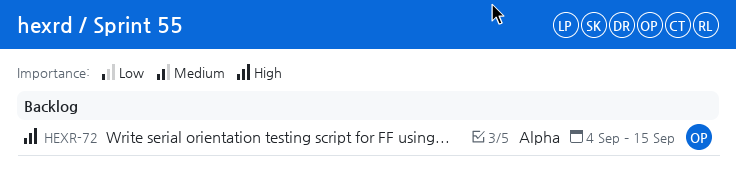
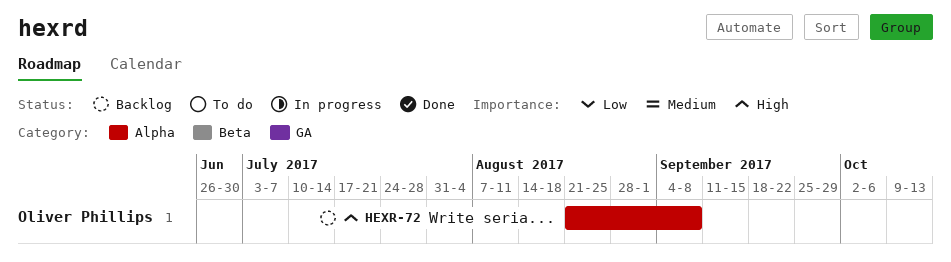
HEXR-72, start: Sep 4 -> Aug 21
HEXR-72, due: Sep 15 -> Sep 8

